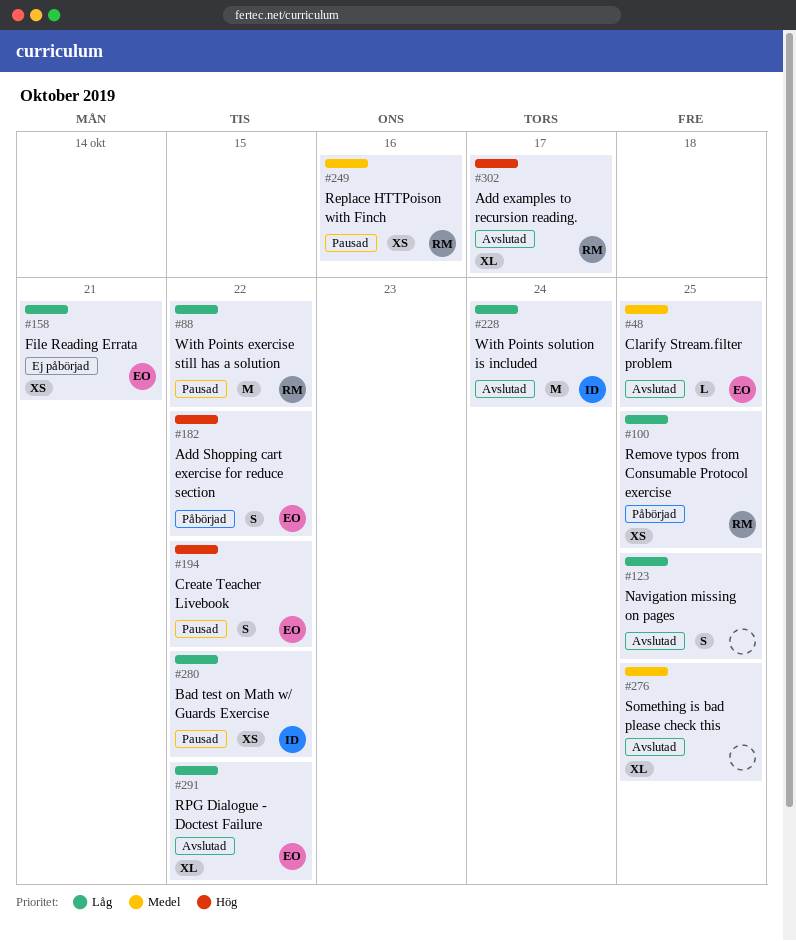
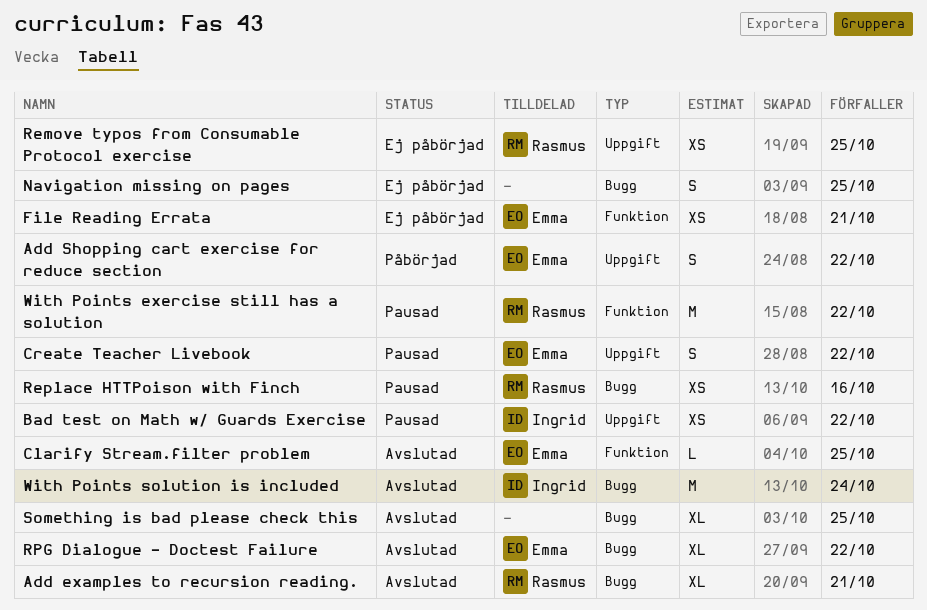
Add examples to recursion reading., due: Oct 17 -> Oct 21
Navigation missing on pages, status: Avslutad -> Ej påbörjad
Remove typos from Consumable Protocol exercise, status: Påbörjad -> Ej påbörjad

